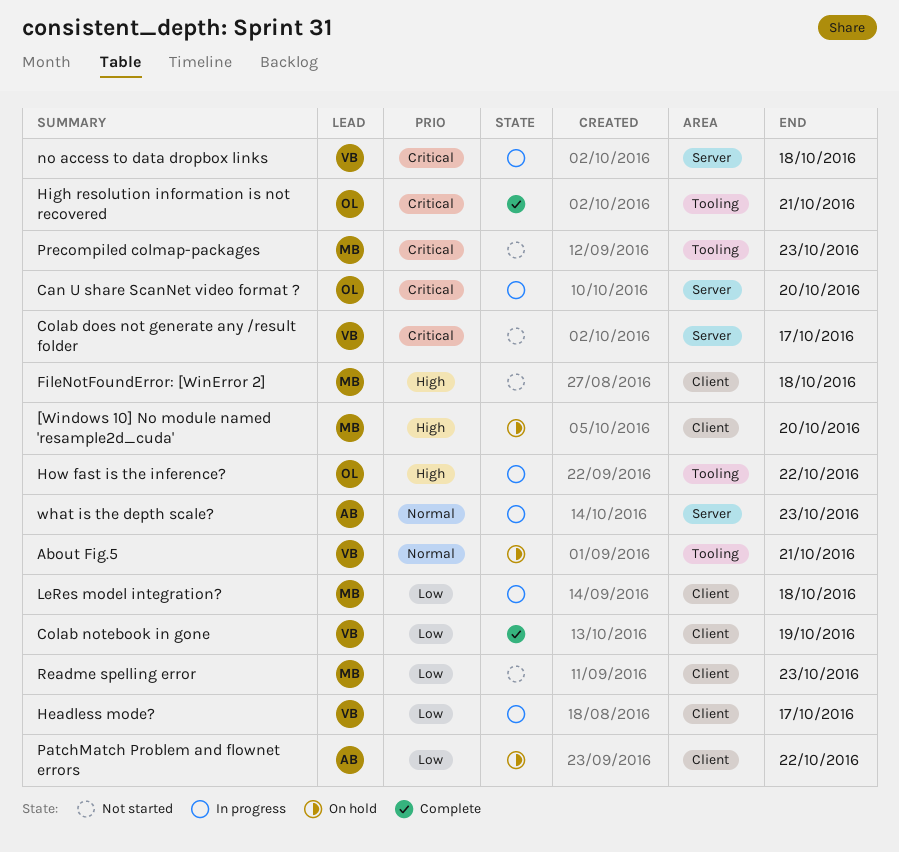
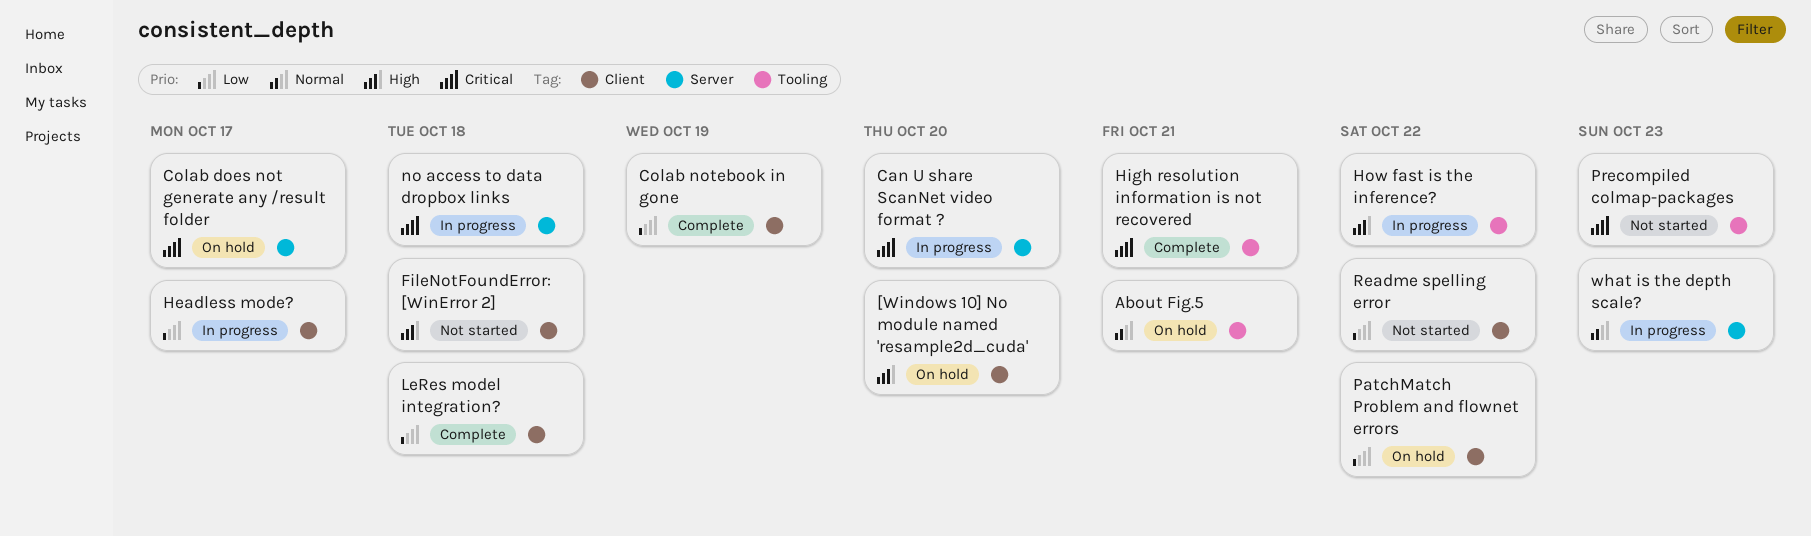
Colab does not generate any /result folder, status: Not started -> On hold
LeRes model integration?, status: In progress -> Complete
Readme spelling error, due: Oct 23 -> Oct 22

